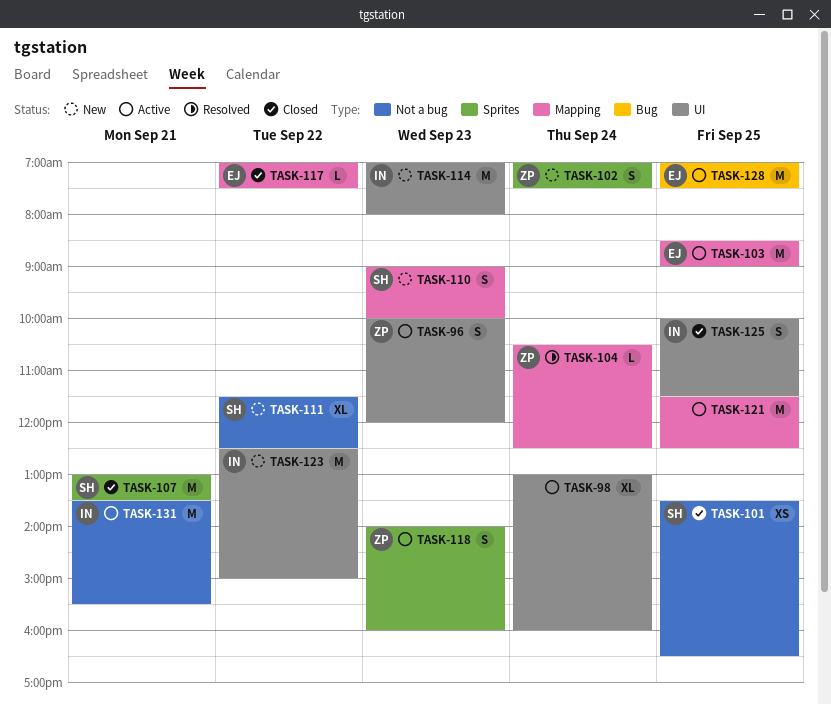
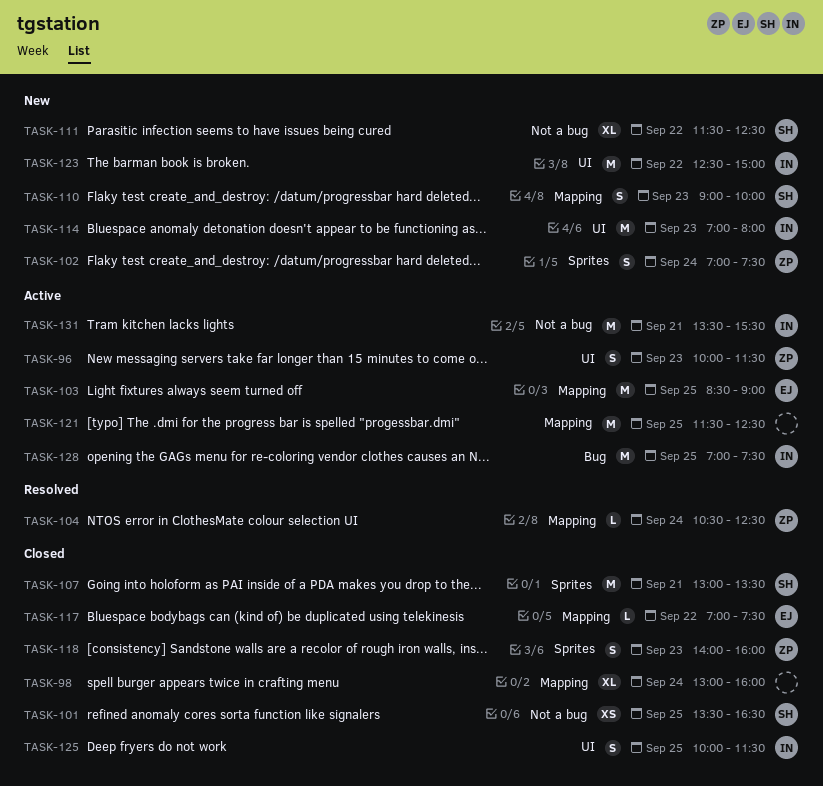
TASK-96, ends: 12:00 -> 11:30
TASK-98, status: Active -> Closed
TASK-98, label: UI -> Mapping
TASK-118, status: Active -> Closed
TASK-128, owner: EJ -> IN

